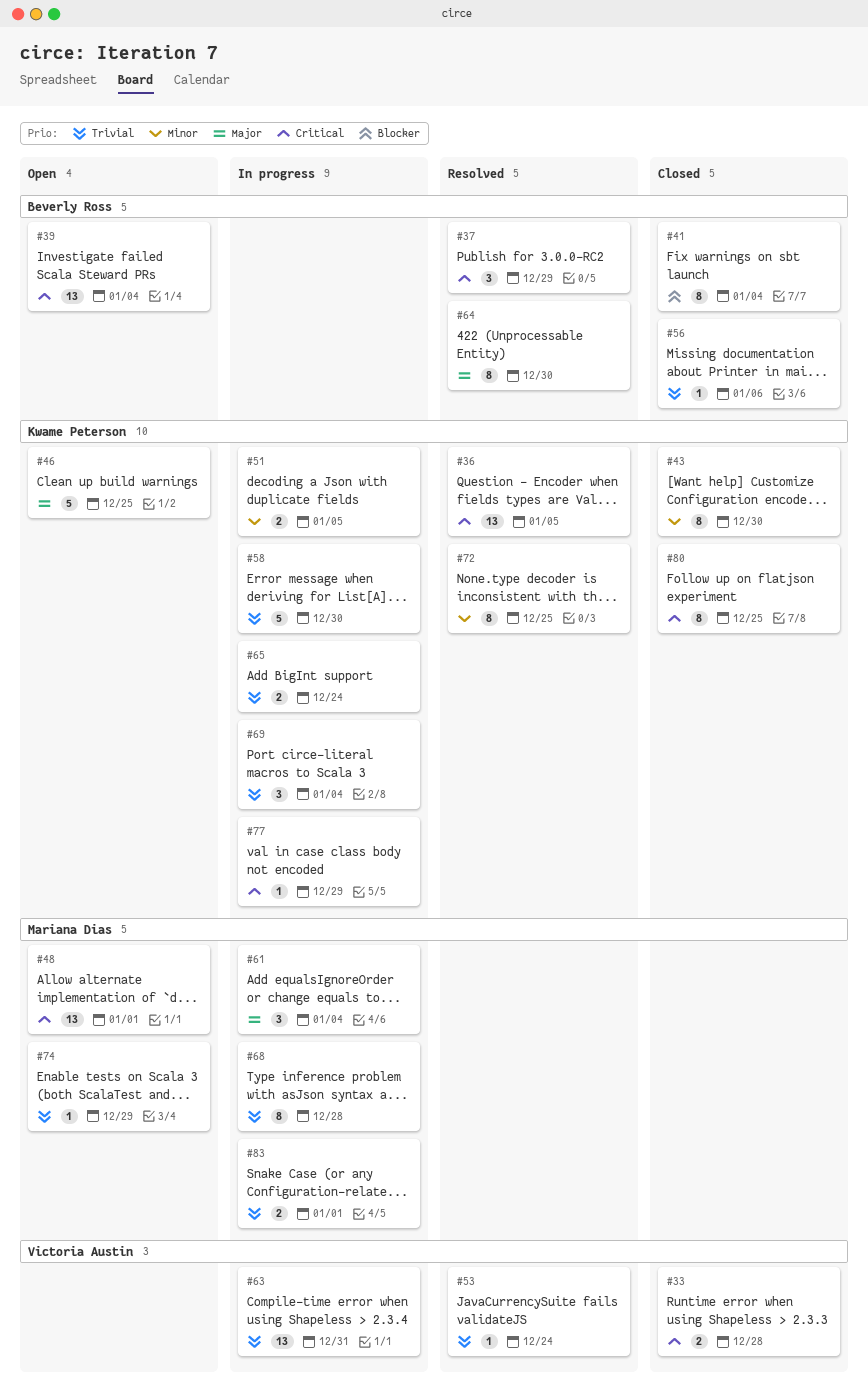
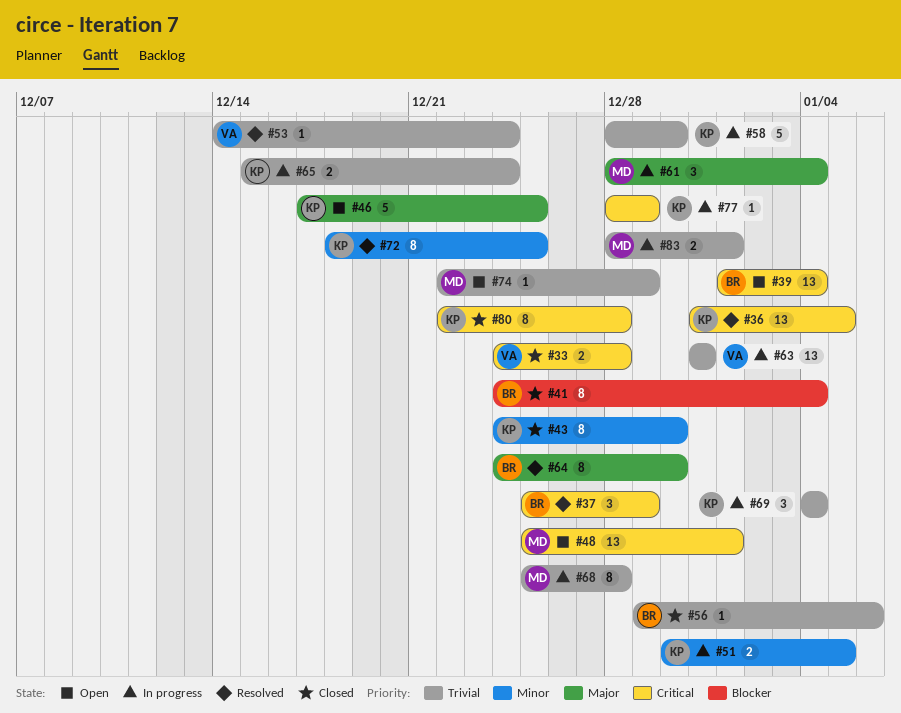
#80, due: Dec 25 -> Dec 28

